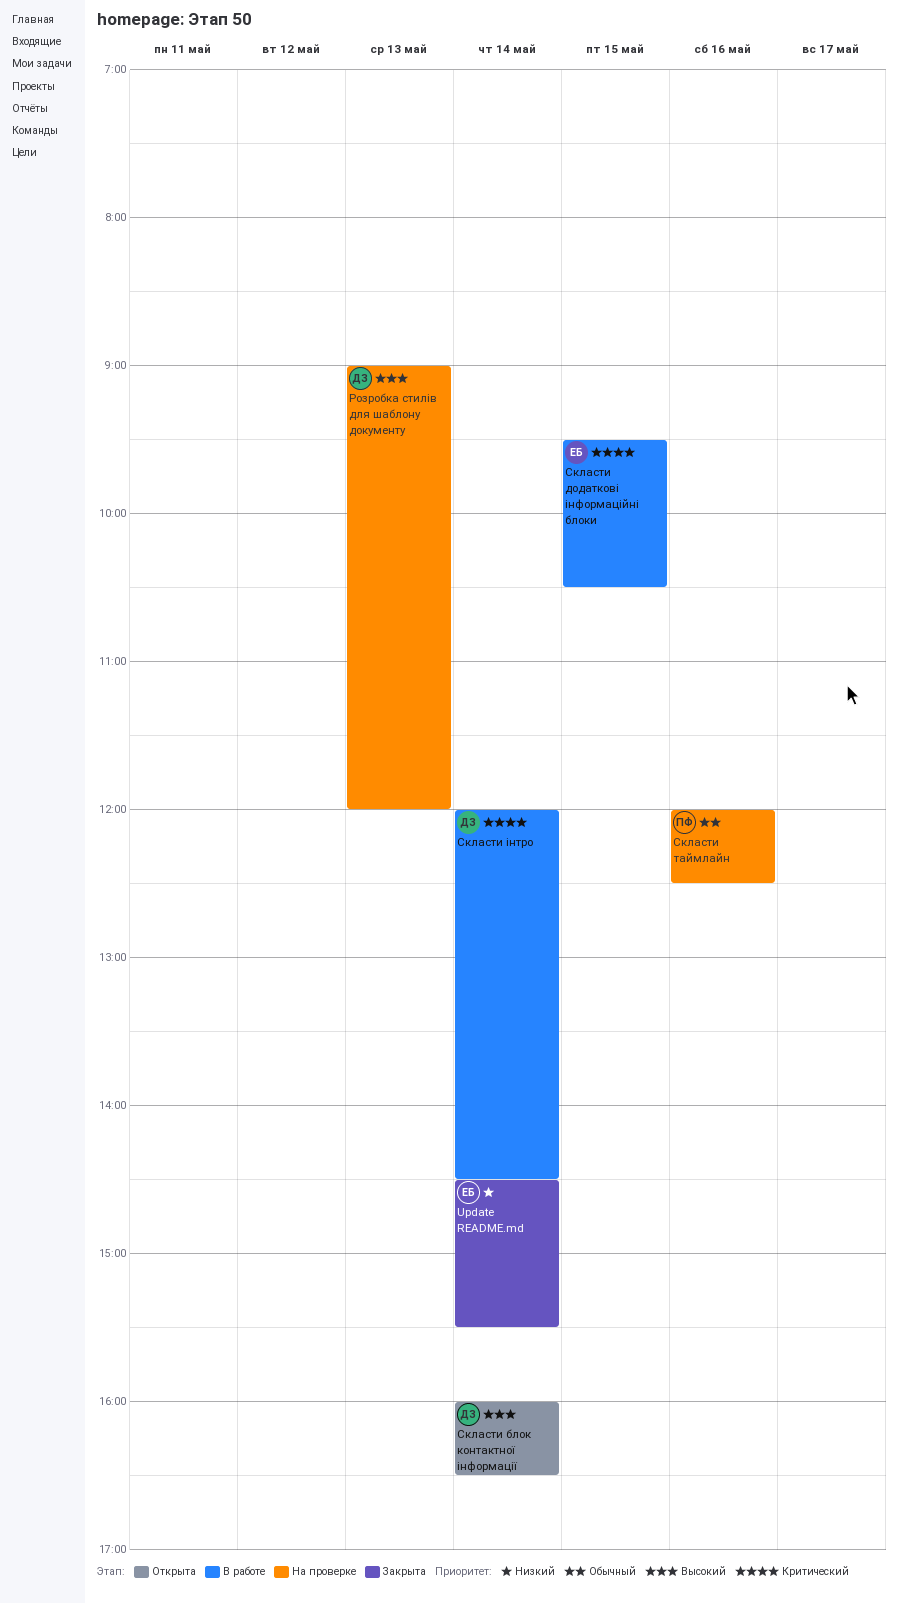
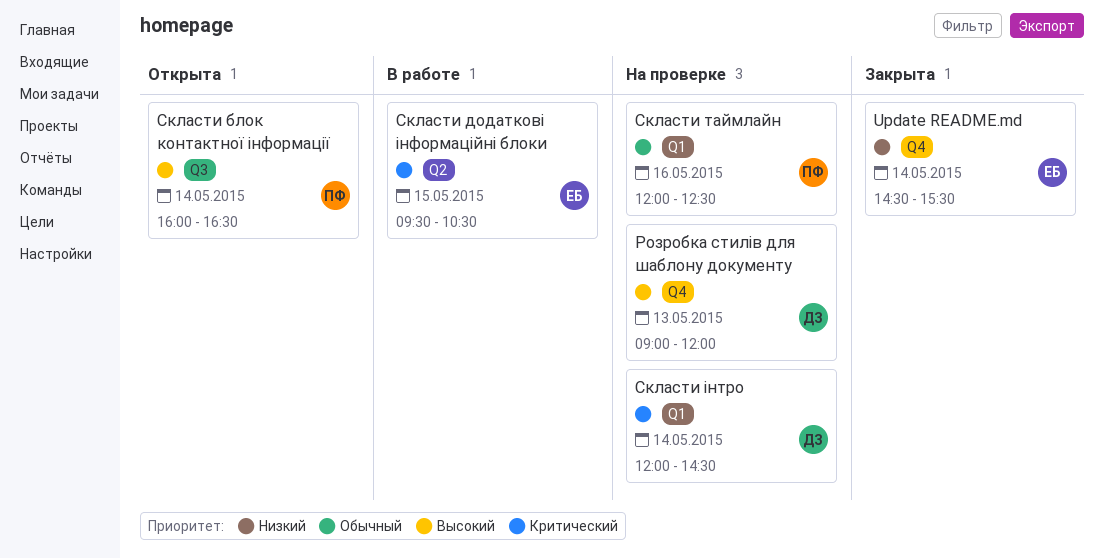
Скласти блок контактної інформації, owner: ДЗ -> ПФ
Скласти інтро, status: В работе -> На проверке

